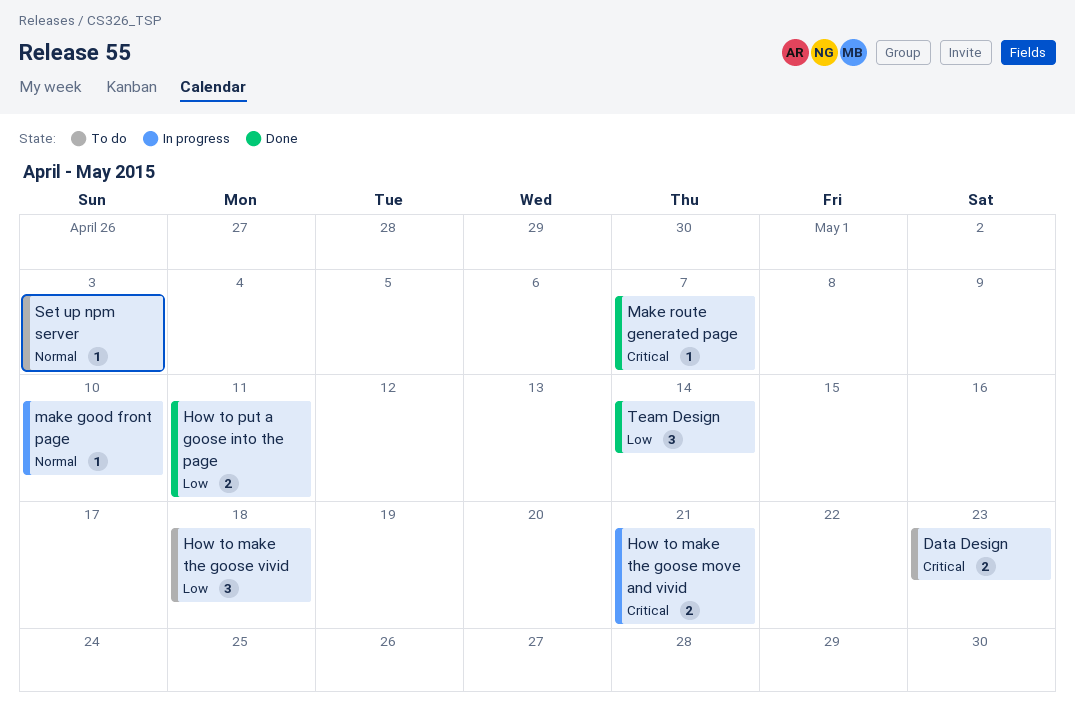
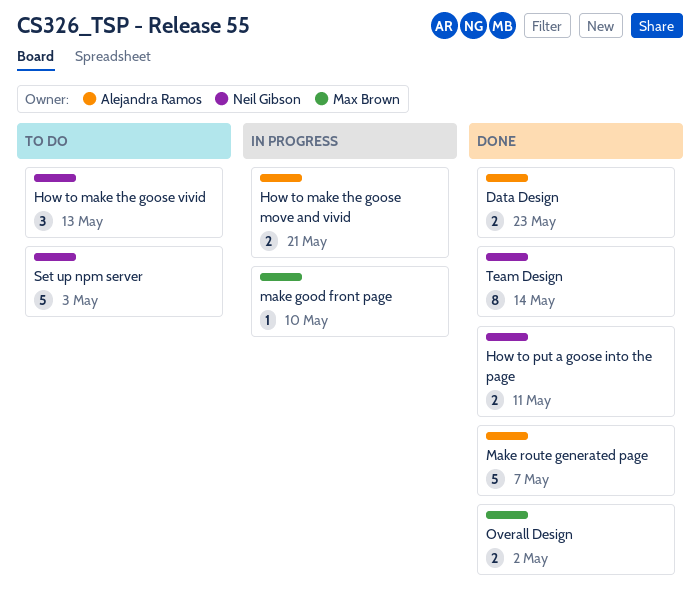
Data Design, status: To do -> Done
How to make the goose vivid, due: May 18 -> May 13
Make route generated page, estimate: 1 -> 5
Overall Design: none -> present
Set up npm server, estimate: 1 -> 5
Team Design, estimate: 3 -> 8

